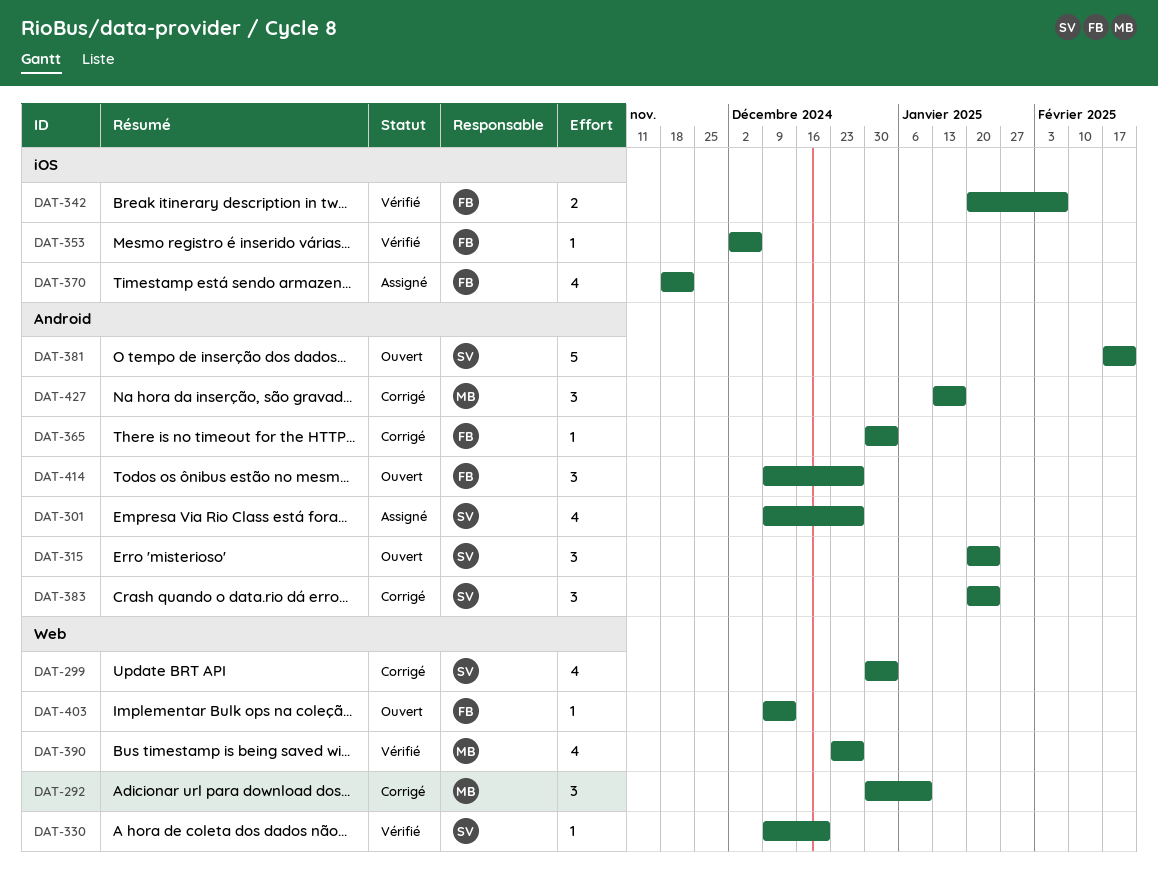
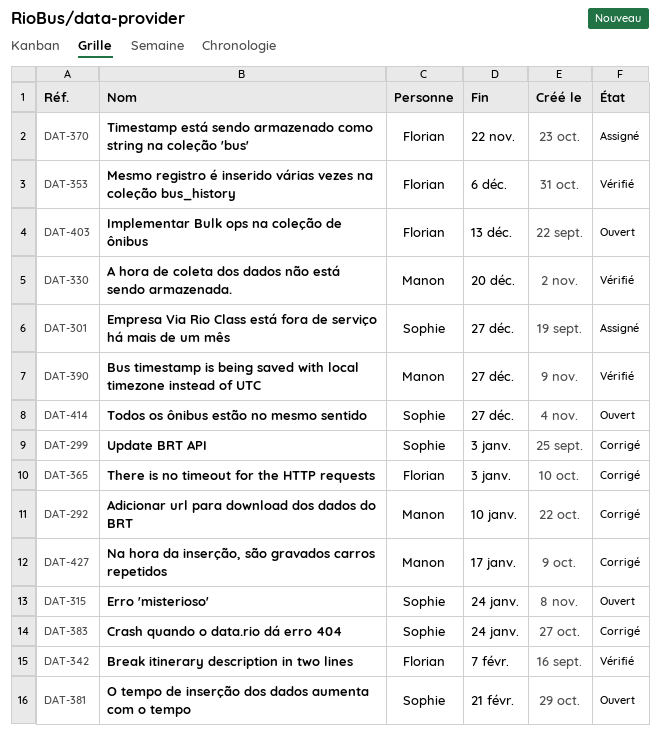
DAT-330, owner: Sophie -> Manon
DAT-414, owner: Florian -> Sophie

